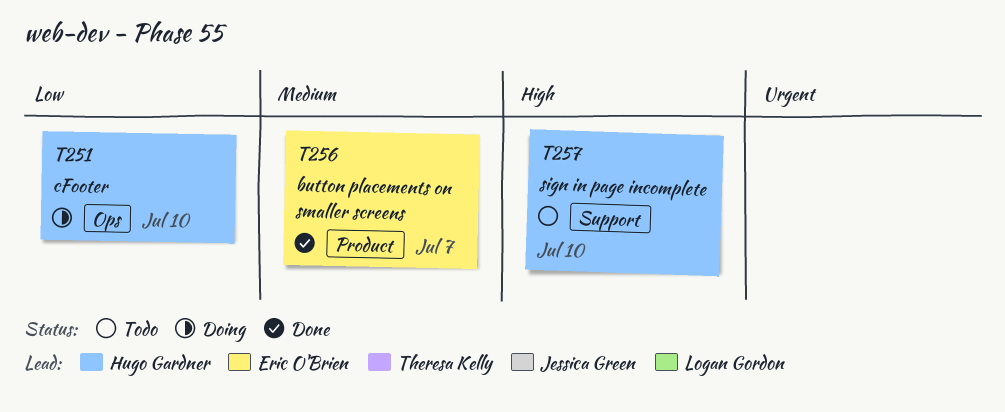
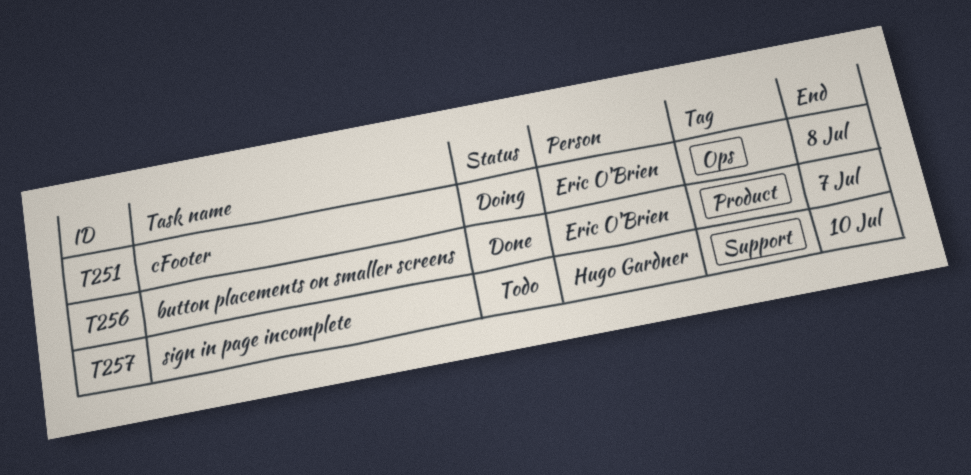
T251, owner: Hugo Gardner -> Eric O'Brien
T251, due: Jul 10 -> Jul 8

